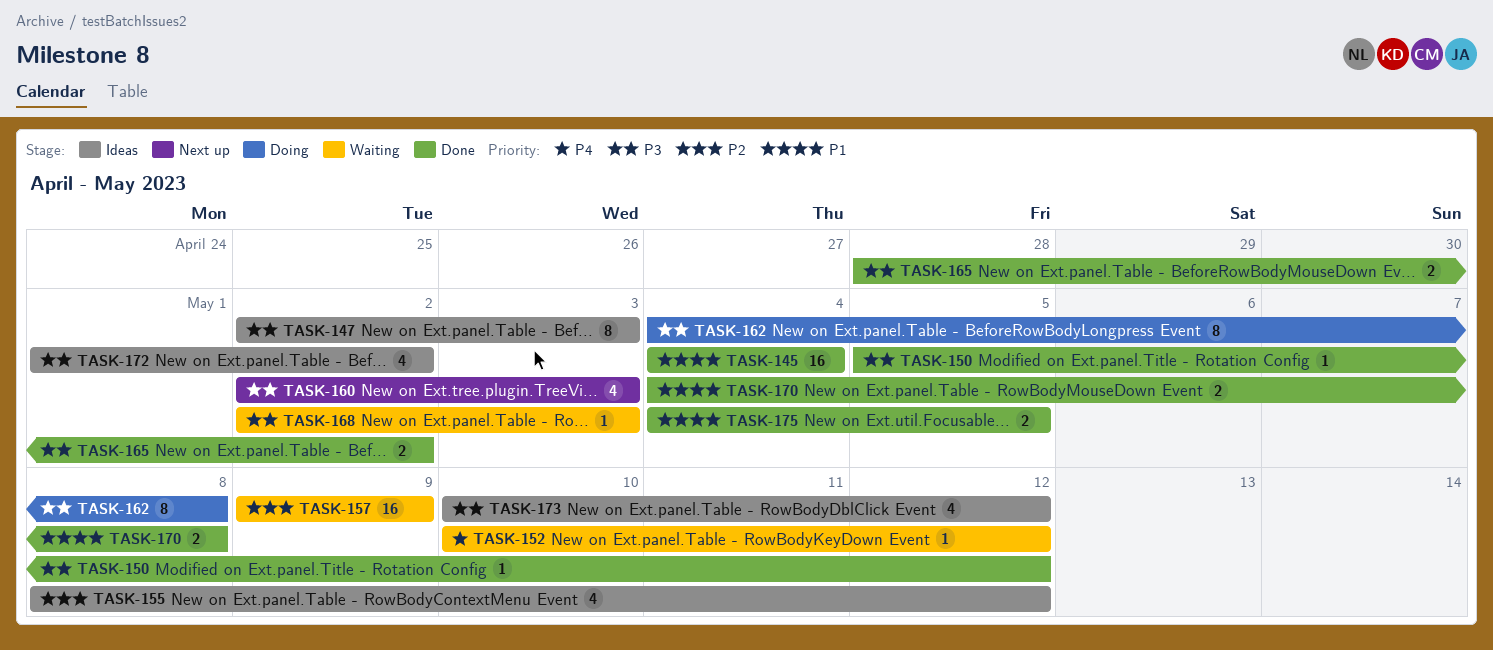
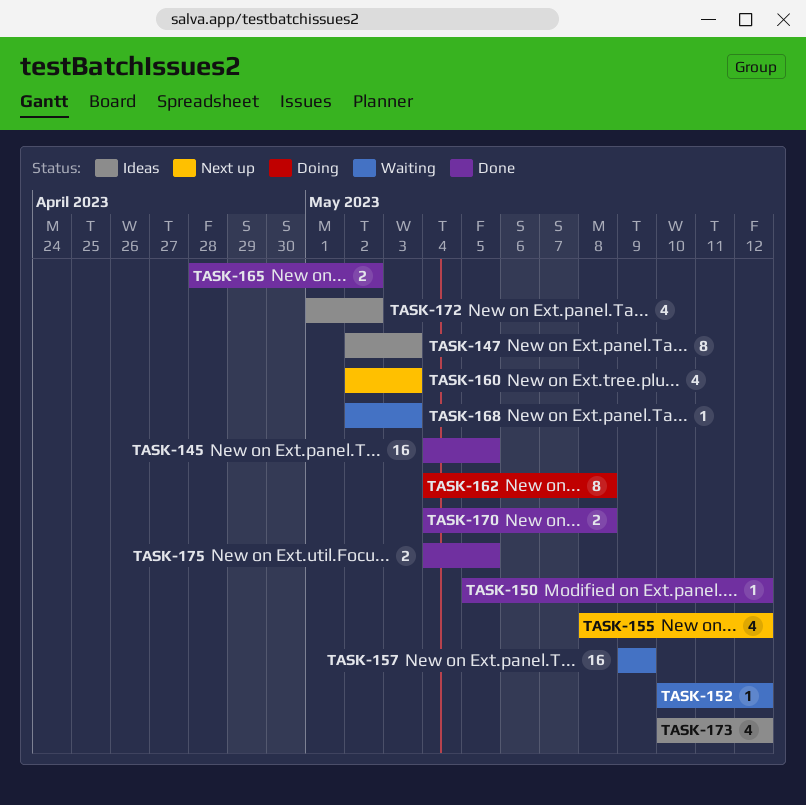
TASK-145, due: May 4 -> May 5
TASK-155, status: Ideas -> Next up

